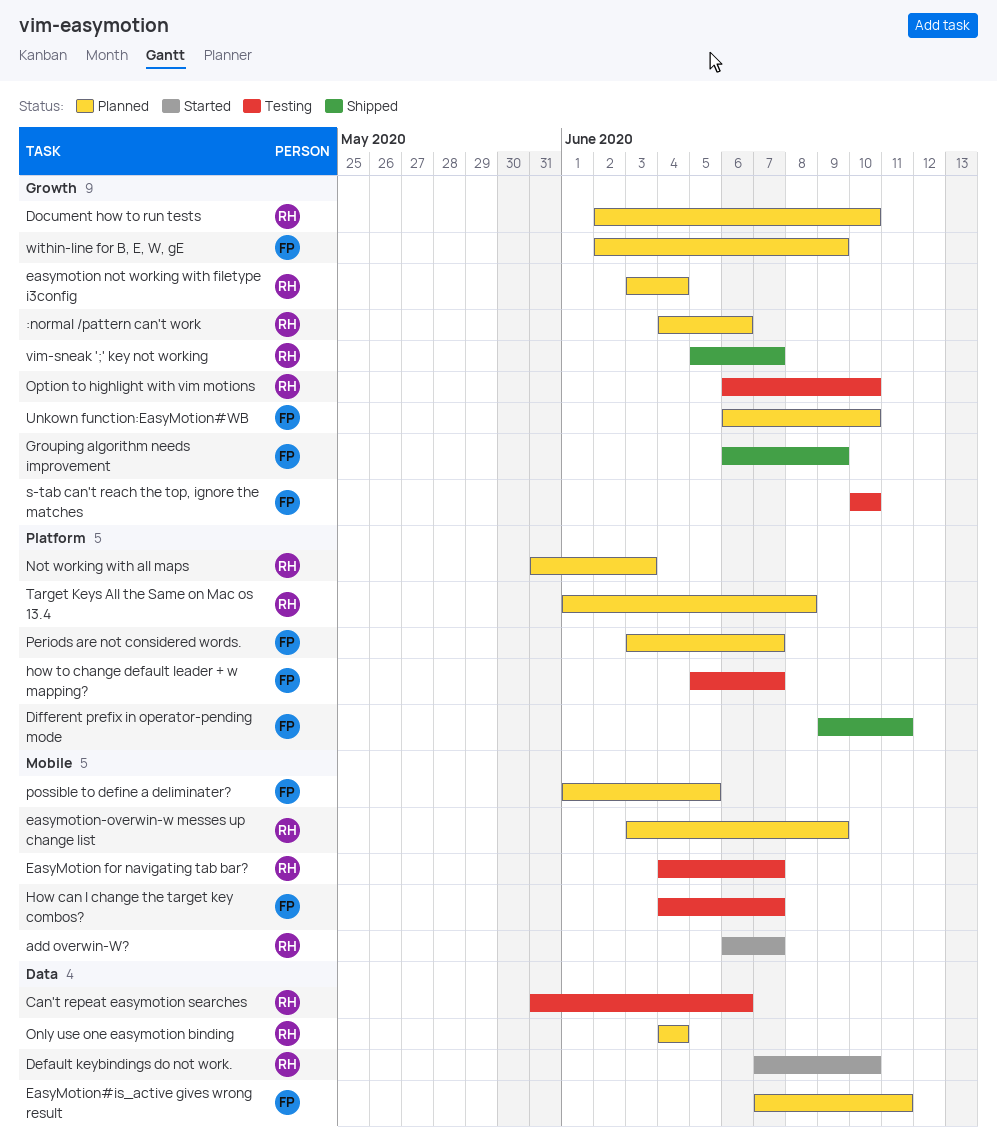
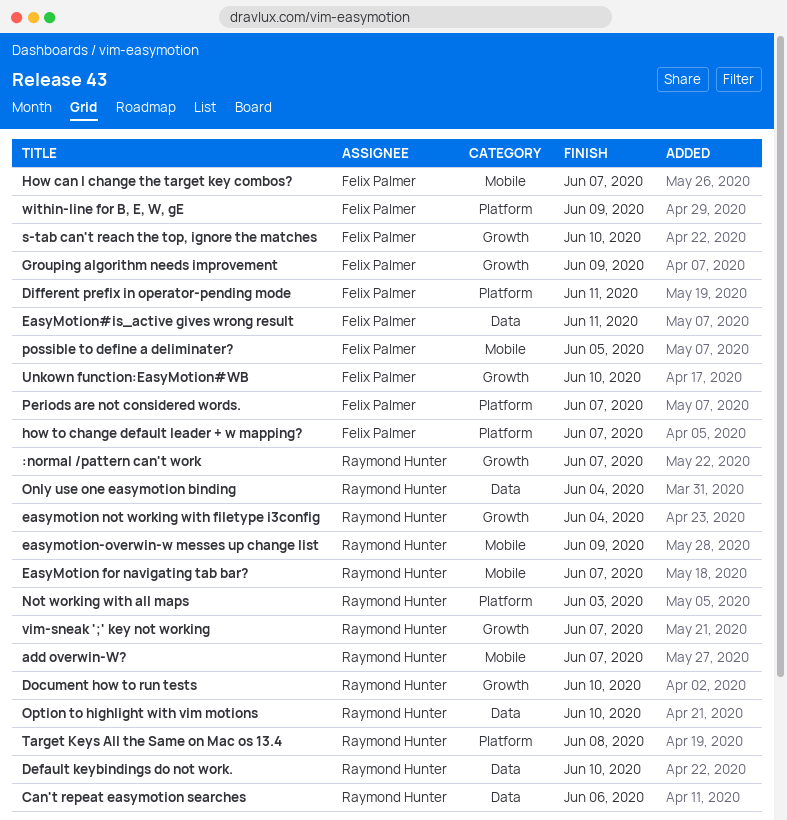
:normal /pattern can't work, due: Jun 6 -> Jun 7
Option to highlight with vim motions, label: Growth -> Data
within-line for B, E, W, gE, label: Growth -> Platform

